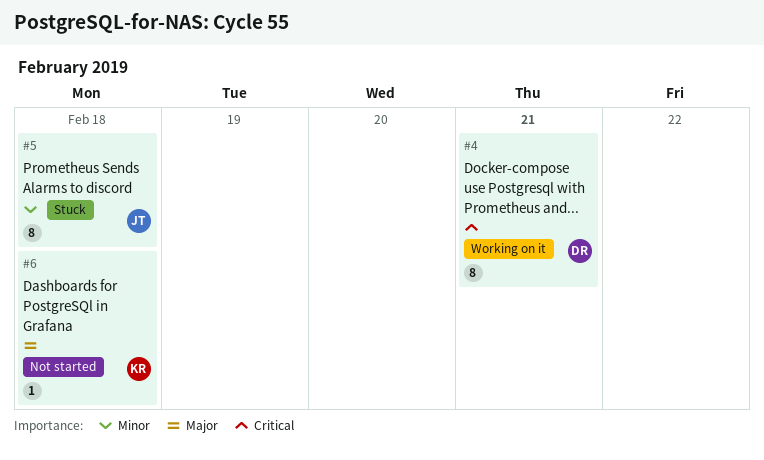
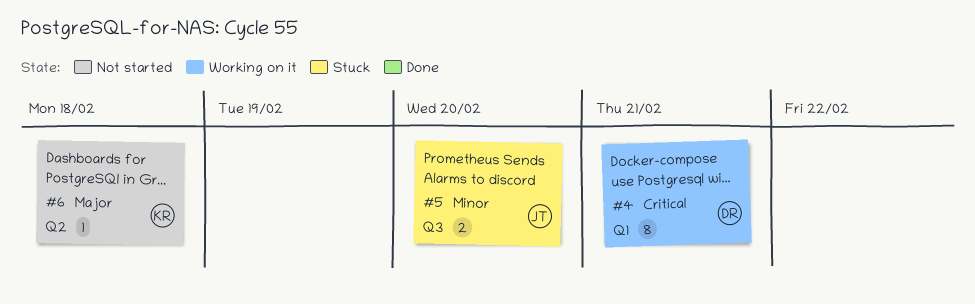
#5, estimate: 8 -> 2
#5, due: Feb 18 -> Feb 20

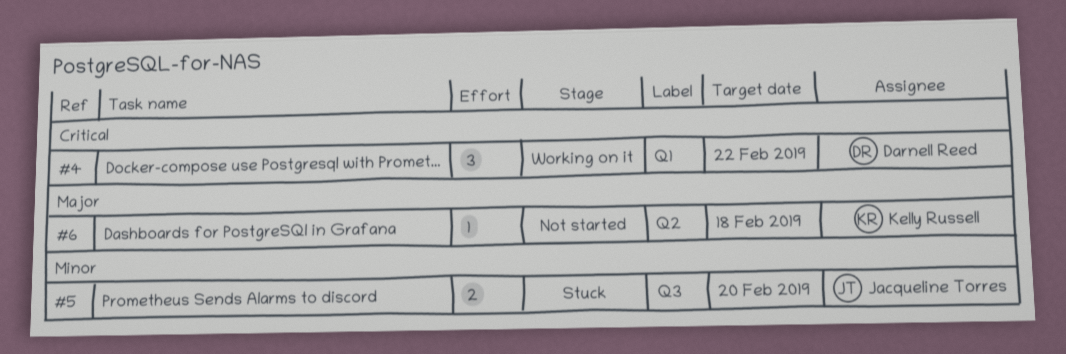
#4, estimate: 8 -> 3
#4, due: Feb 21 -> Feb 22

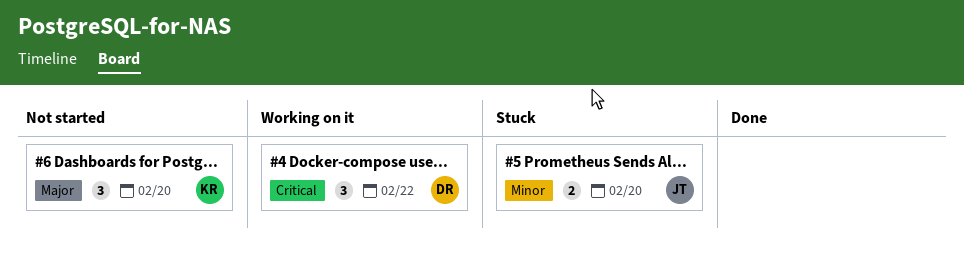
#6, estimate: 1 -> 3
#6, due: Feb 18 -> Feb 20

